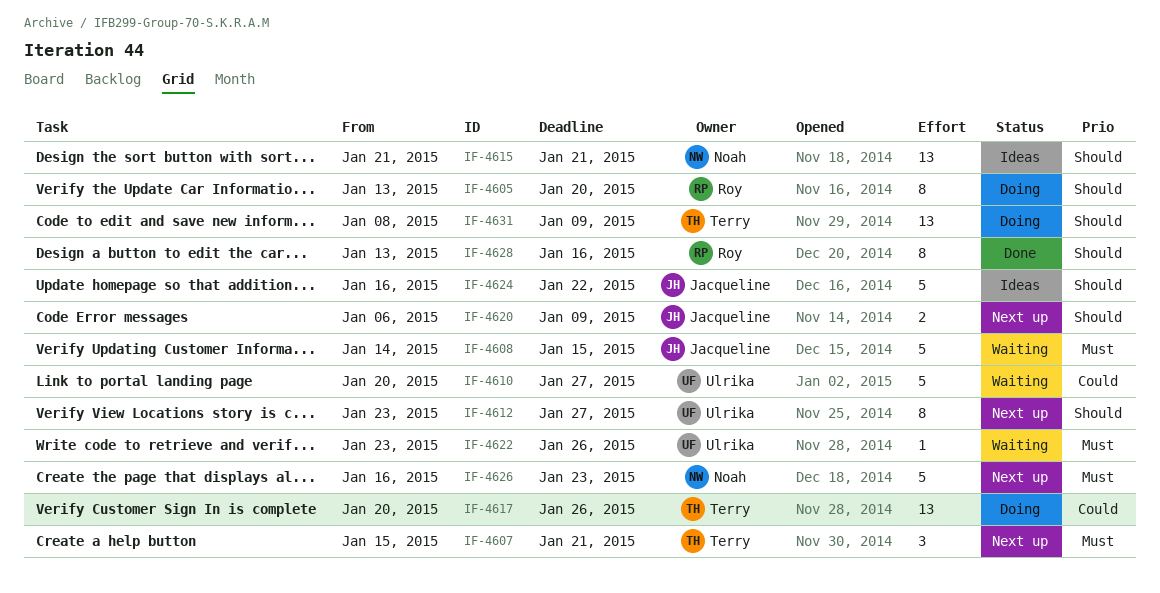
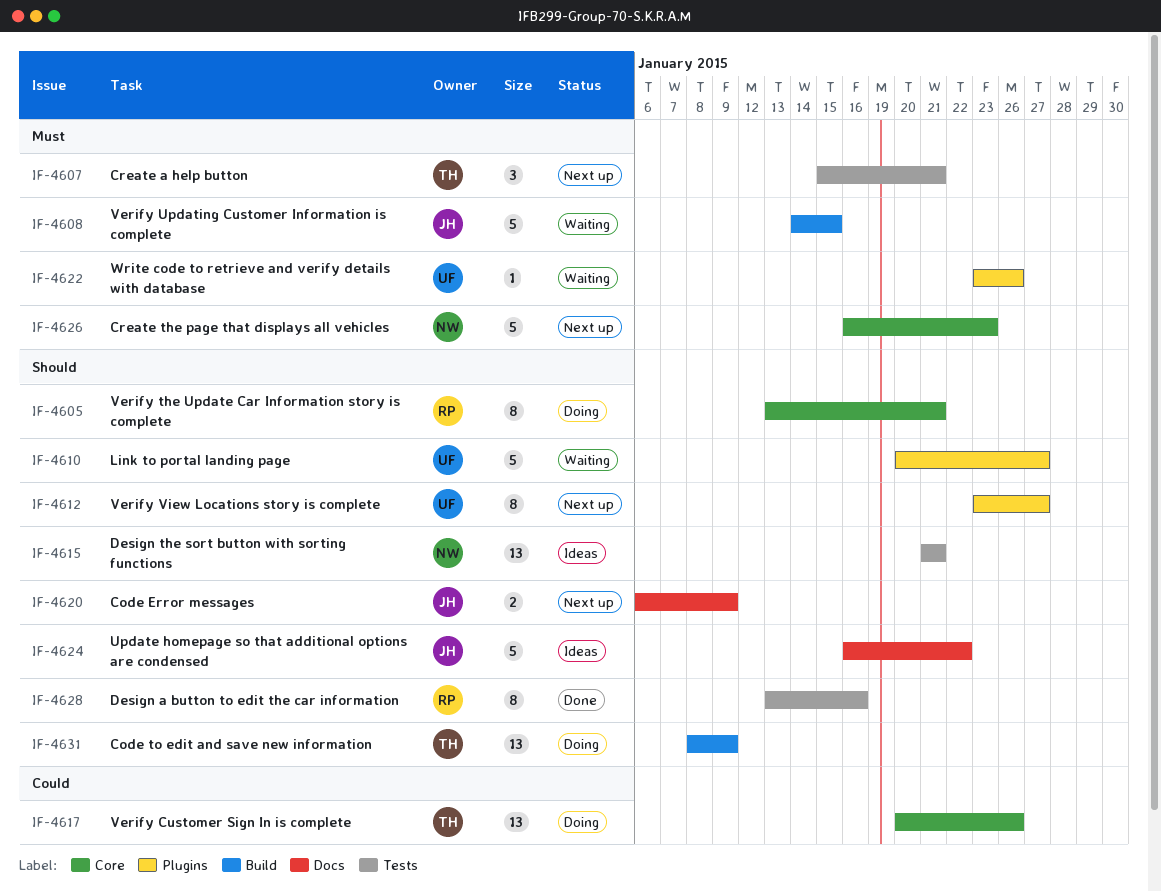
IF-4605, due: Jan 20 -> Jan 21
IF-4610, priority: Could -> Should

